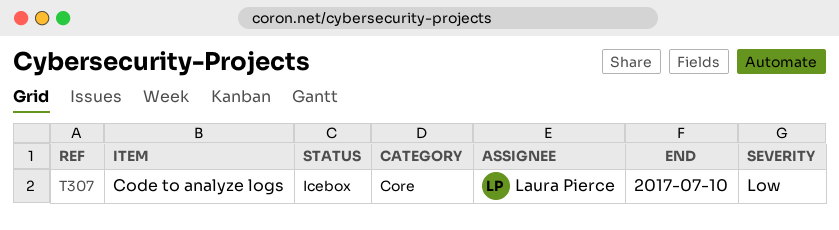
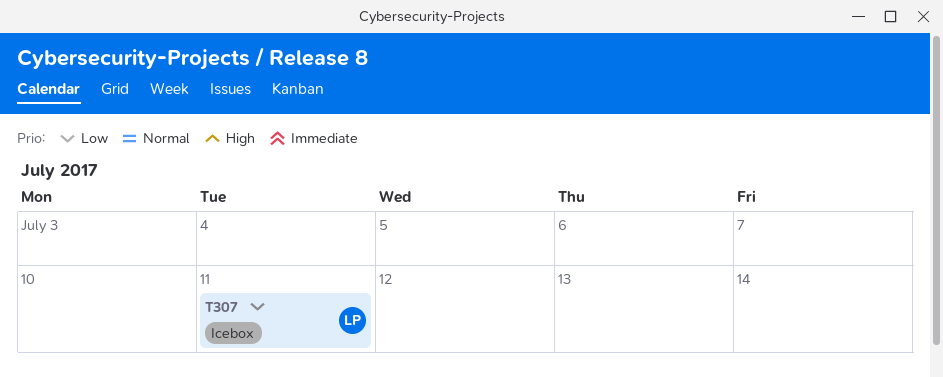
T307, due: Jul 10 -> Jul 11

